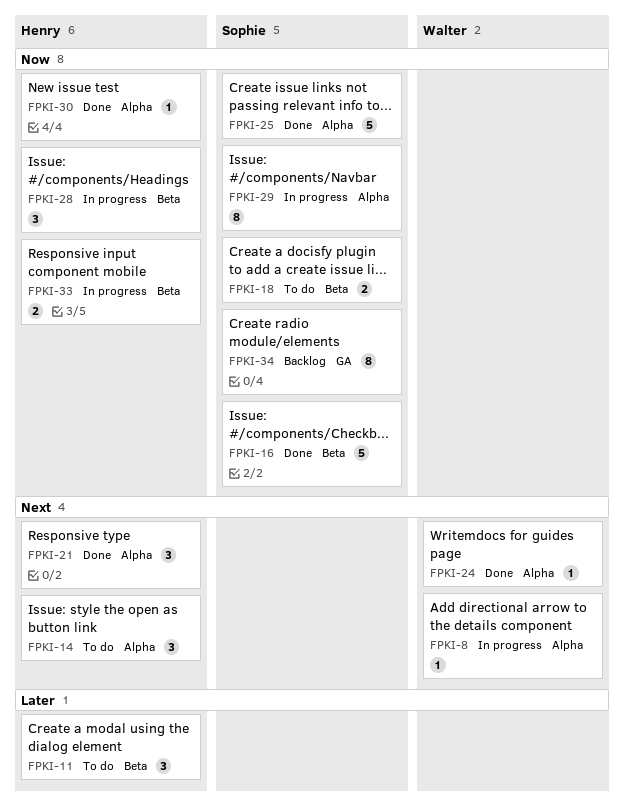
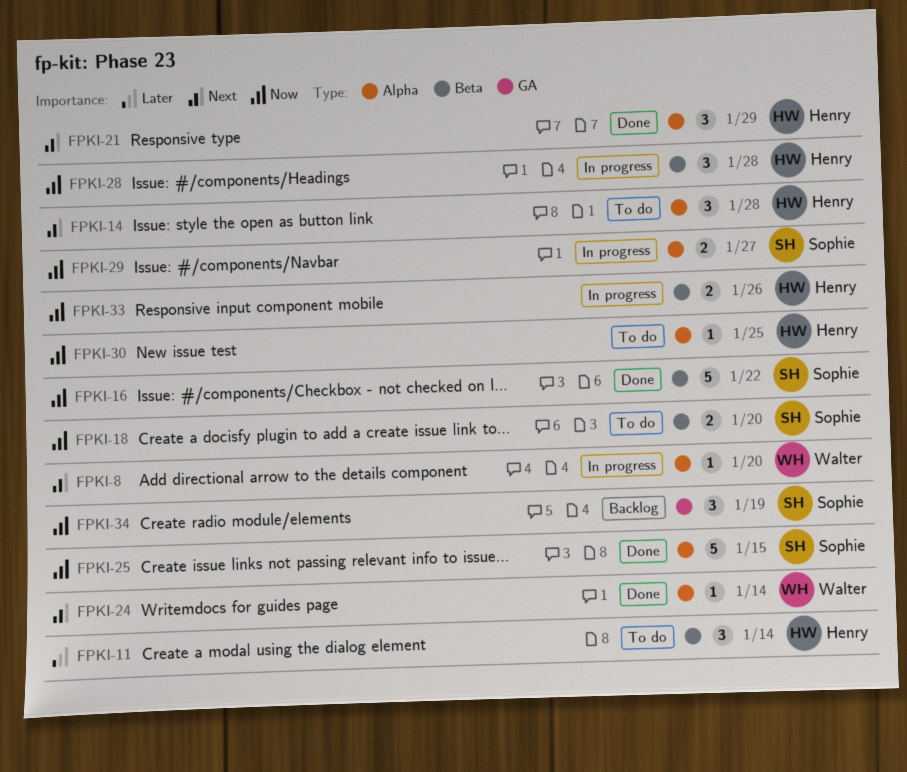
FPKI-29, estimate: 8 -> 2
FPKI-30, status: Done -> To do
FPKI-34, estimate: 8 -> 3

